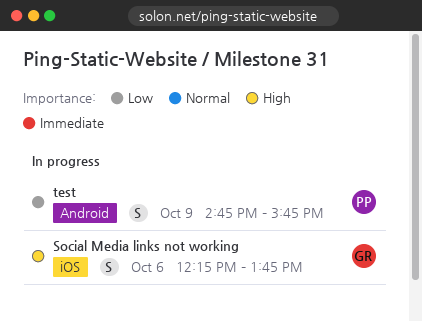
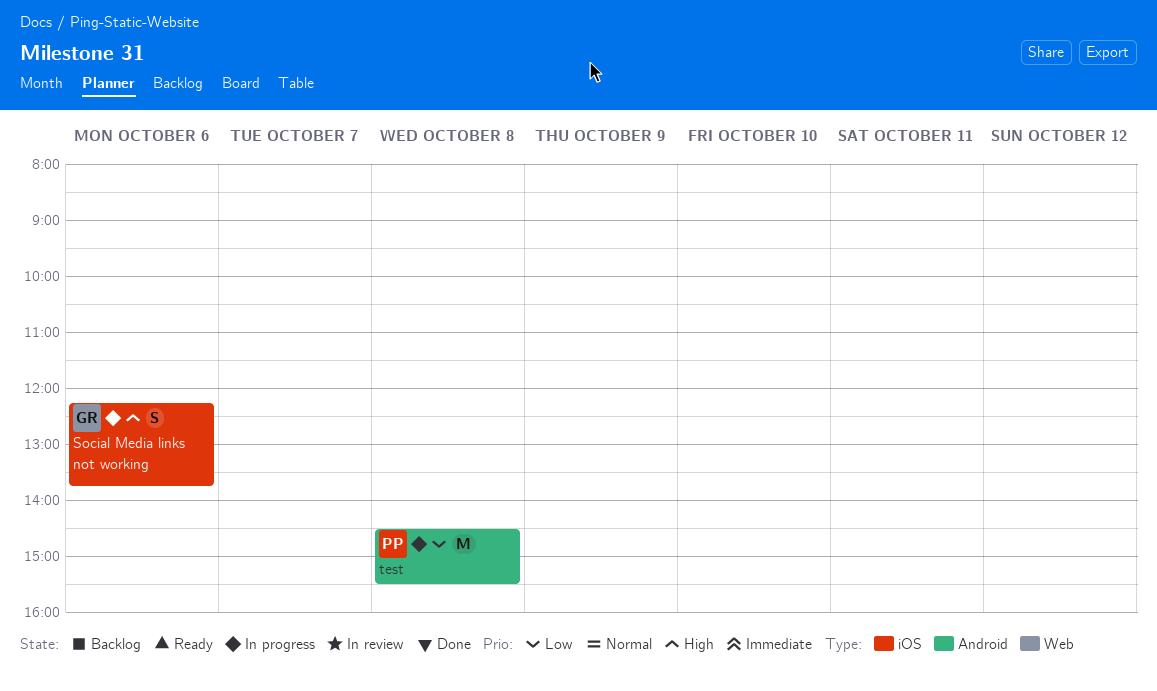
test, estimate: S -> M
test, day: Oct 9 -> Oct 8
test, begins: 14:45 -> 14:30
test, ends: 15:45 -> 15:30

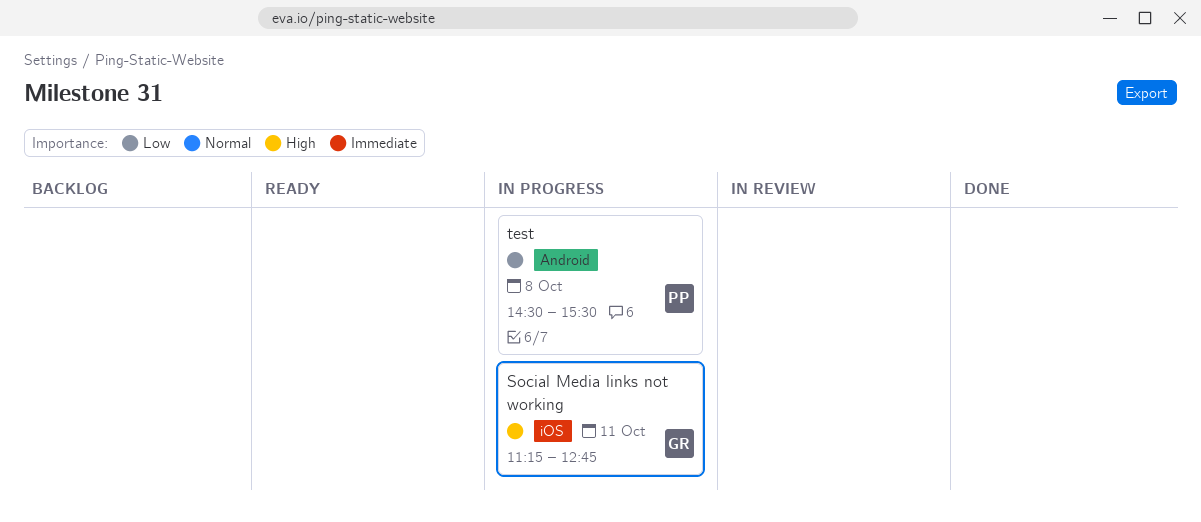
Social Media links not working, day: Oct 6 -> Oct 11
Social Media links not working, begins: 12:15 -> 11:15
Social Media links not working, ends: 13:45 -> 12:45

